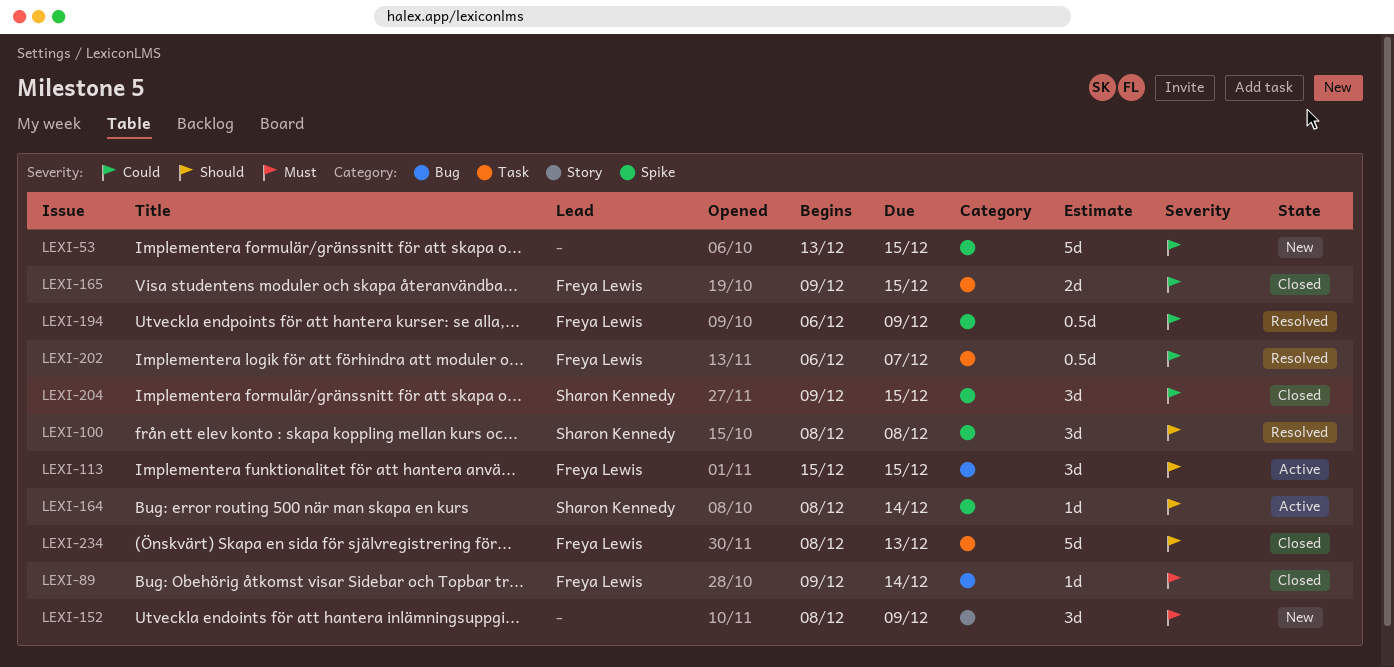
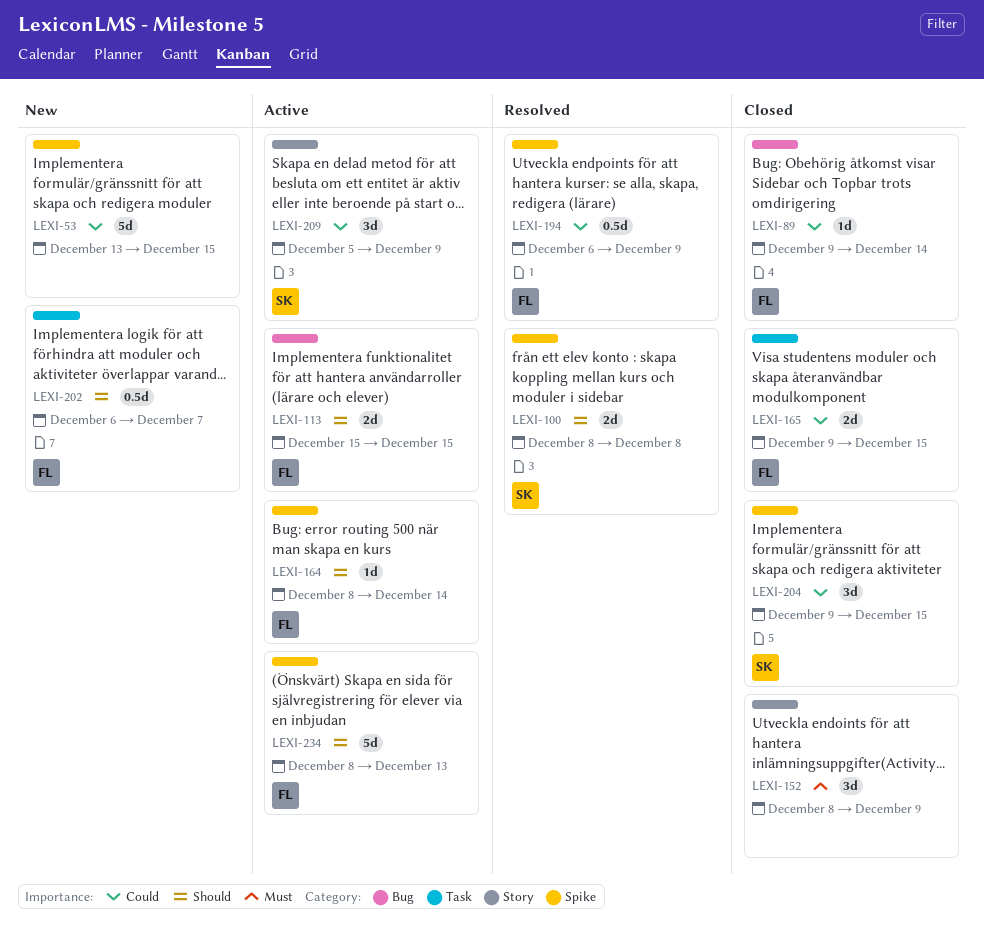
LEXI-89, priority: Must -> Could
LEXI-100, estimate: 3d -> 2d
LEXI-113, estimate: 3d -> 2d
LEXI-152, status: New -> Closed
LEXI-164, owner: Sharon Kennedy -> Freya Lewis
LEXI-202, status: Resolved -> New
LEXI-202, priority: Could -> Should
LEXI-209: none -> present
LEXI-234, status: Closed -> Active
LEXI-234, label: Task -> Spike

